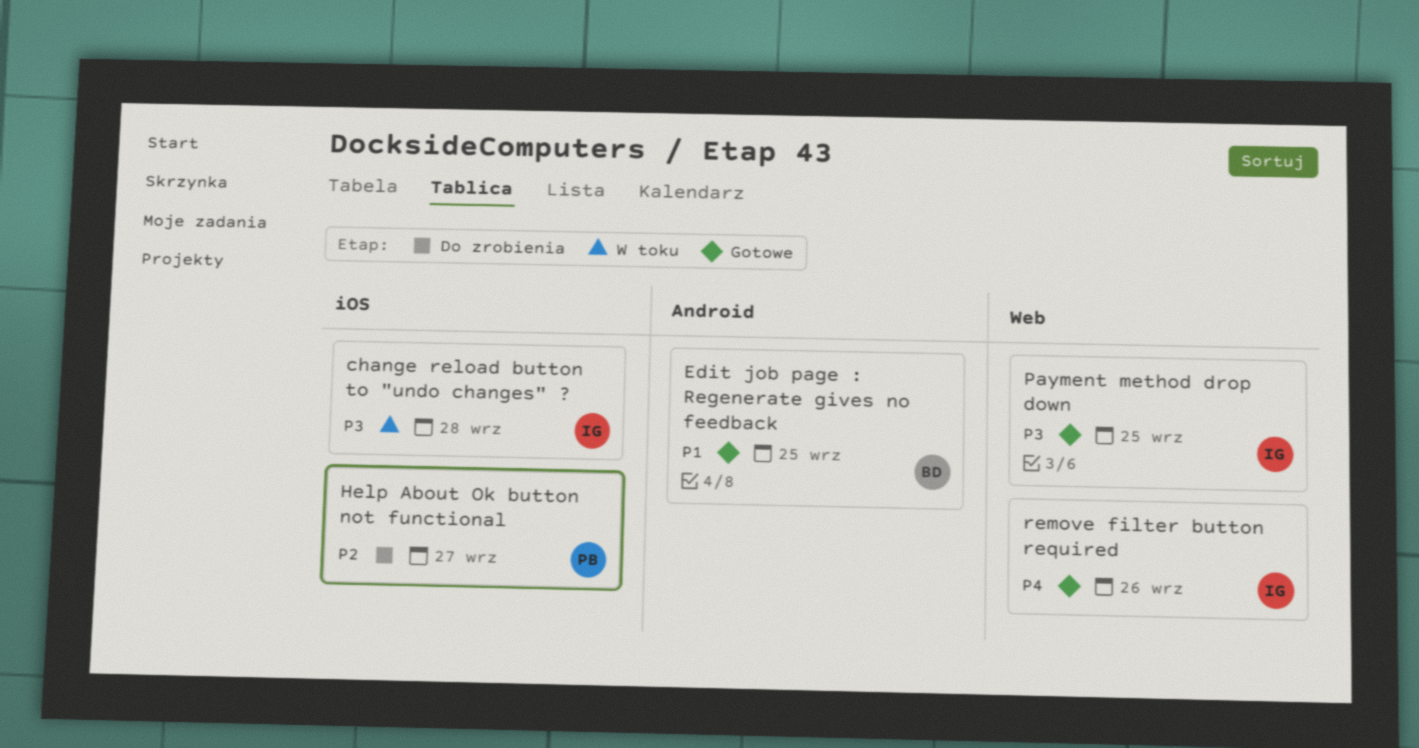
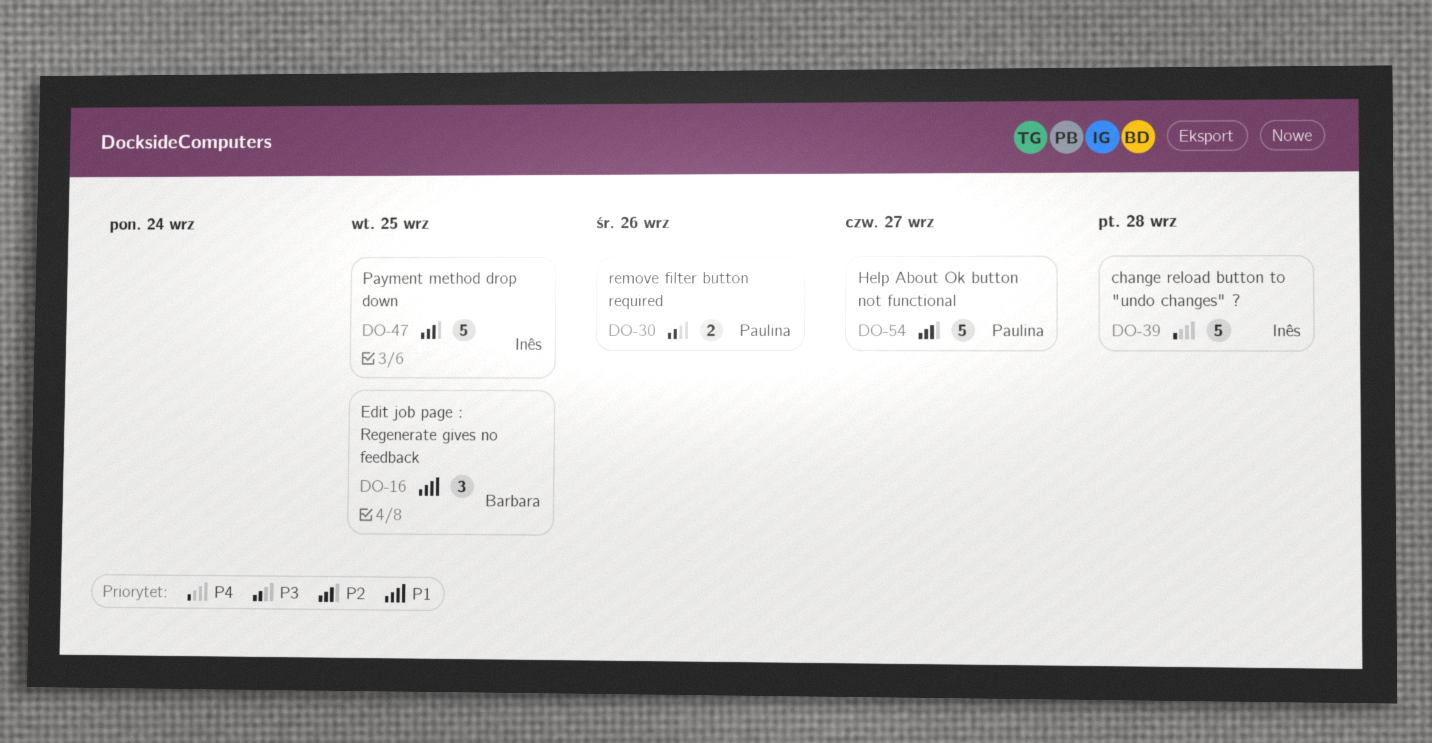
change reload button to "undo changes" ?, priority: P3 -> P4
Payment method drop down, priority: P3 -> P2
remove filter button required, owner: Inês -> Paulina
remove filter button required, priority: P4 -> P3

